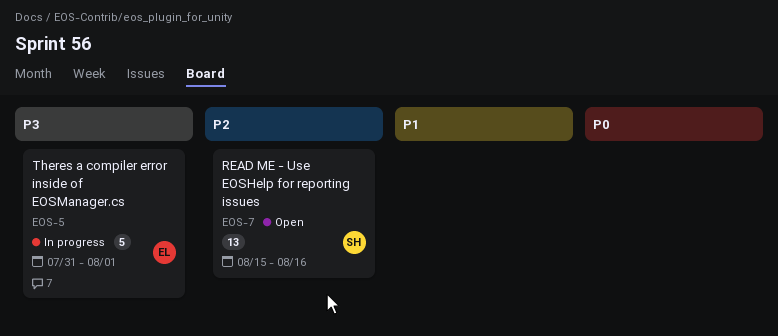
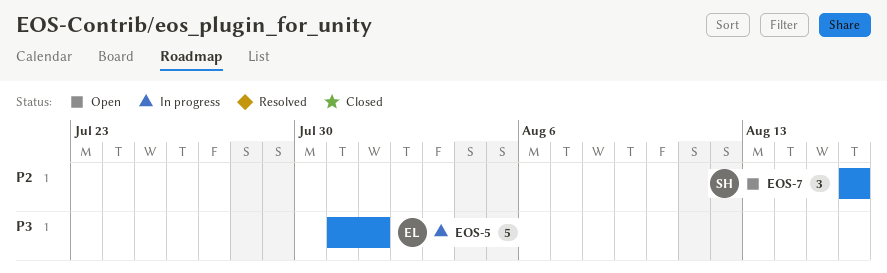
EOS-7, estimate: 13 -> 3
EOS-7, start: Aug 15 -> Aug 16

